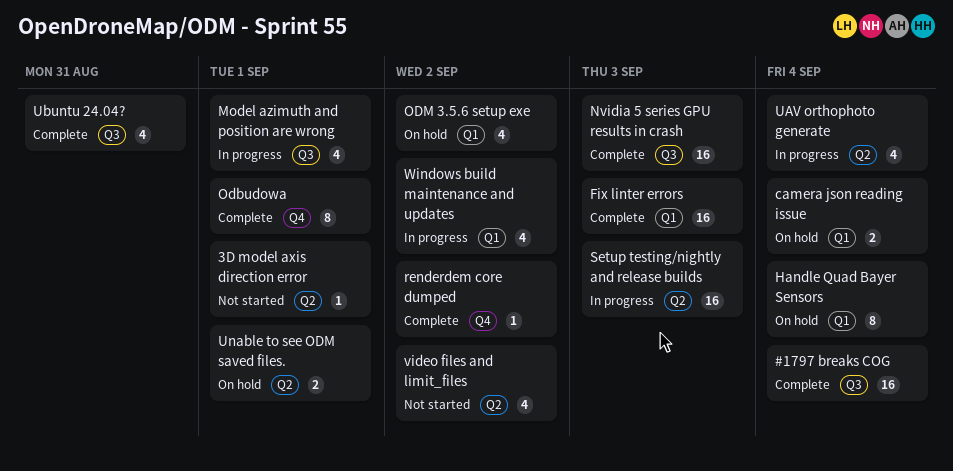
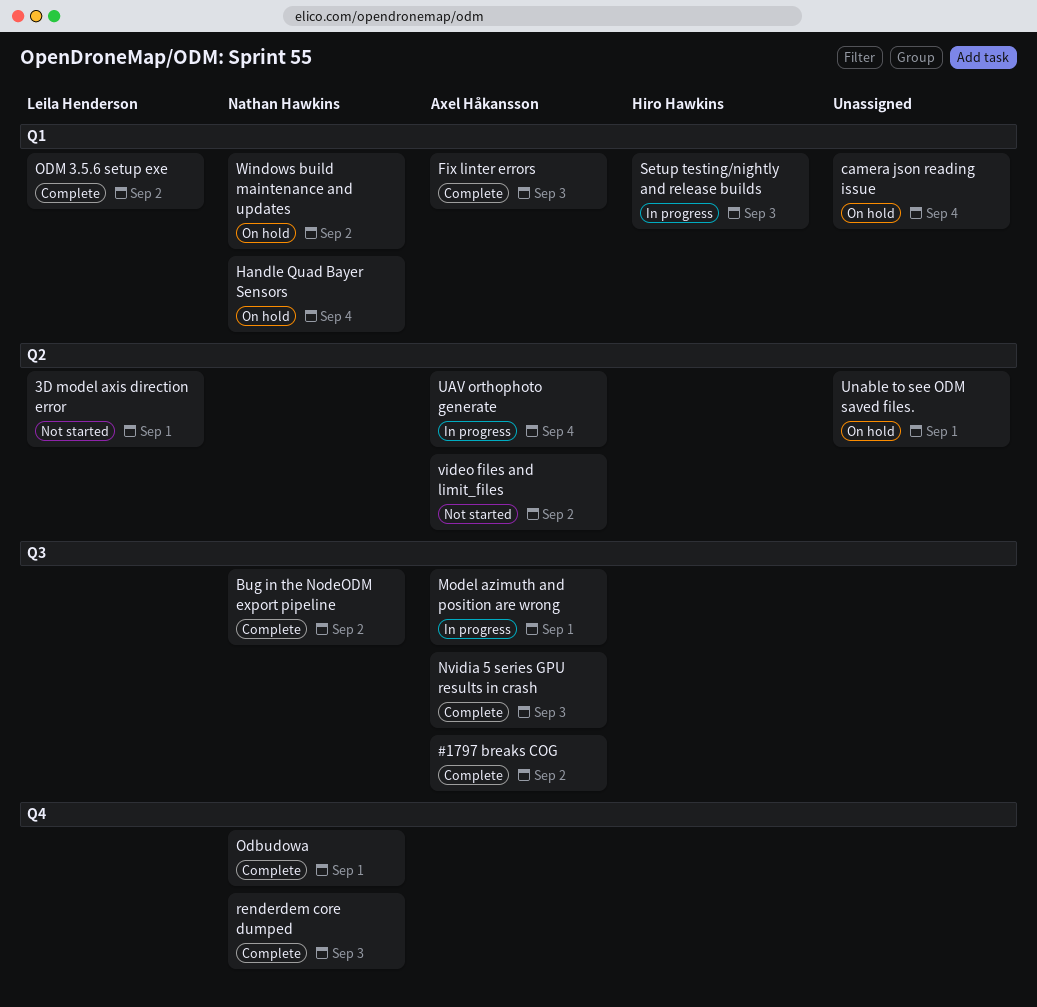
#1797 breaks COG, due: Sep 4 -> Sep 2
Bug in the NodeODM export pipeline: none -> present
ODM 3.5.6 setup exe, status: On hold -> Complete
renderdem core dumped, due: Sep 2 -> Sep 3
Setup testing/nightly and release builds, label: Q2 -> Q1
Ubuntu 24.04?: present -> none
Windows build maintenance and updates, status: In progress -> On hold

